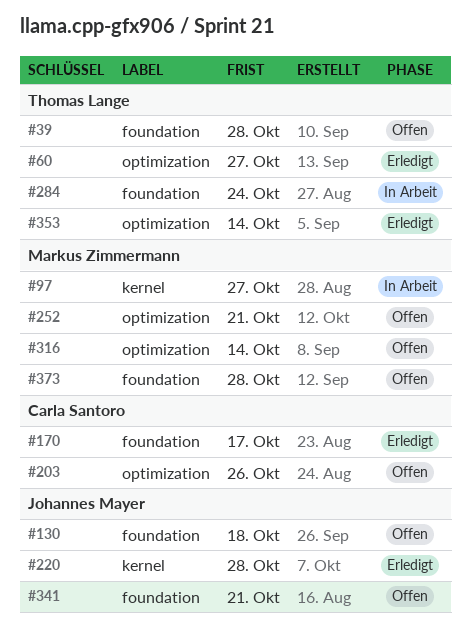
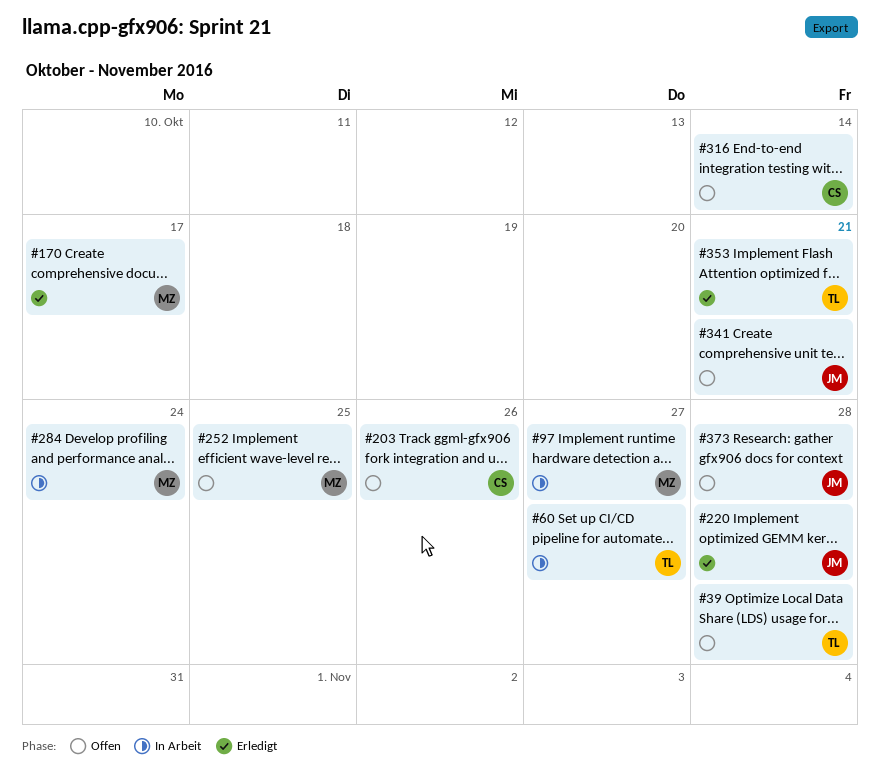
#60, status: Erledigt -> In Arbeit
#130: present -> none
#170, owner: Carla Santoro -> Markus Zimmermann
#252, due: Oct 21 -> Oct 25
#284, owner: Thomas Lange -> Markus Zimmermann
#316, owner: Markus Zimmermann -> Carla Santoro
#353, due: Oct 14 -> Oct 21
#373, owner: Markus Zimmermann -> Johannes Mayer

